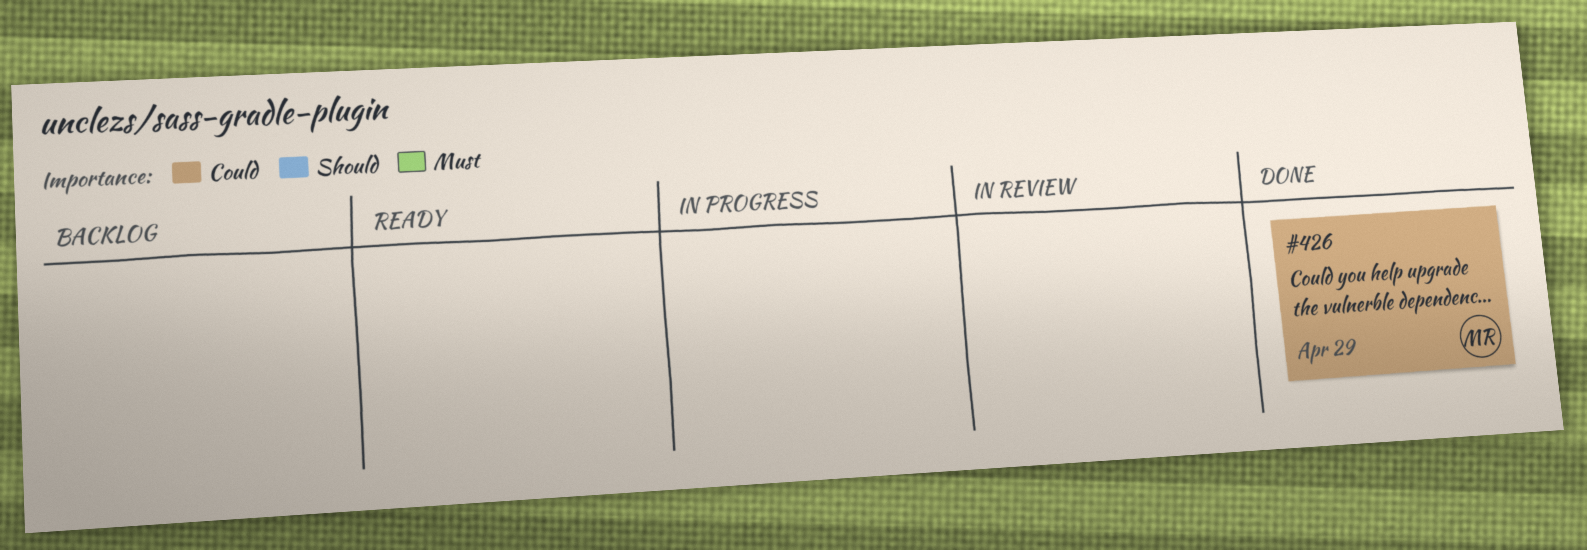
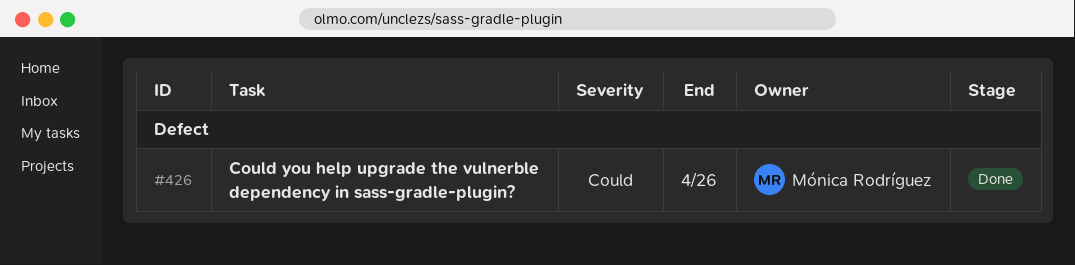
#426, due: Apr 29 -> Apr 26

